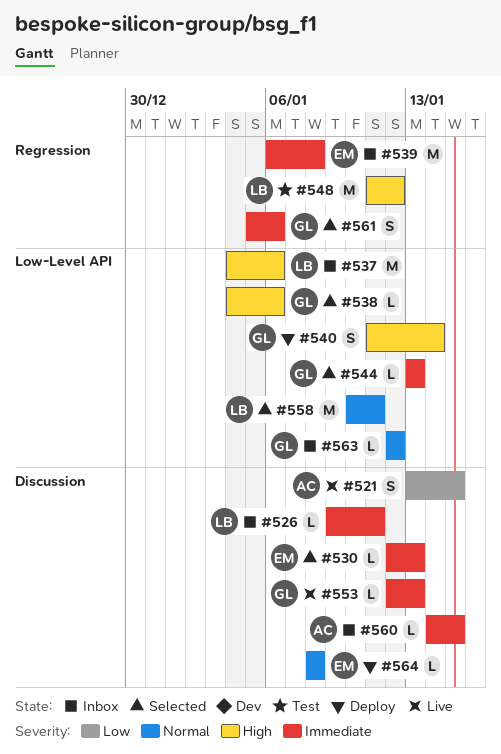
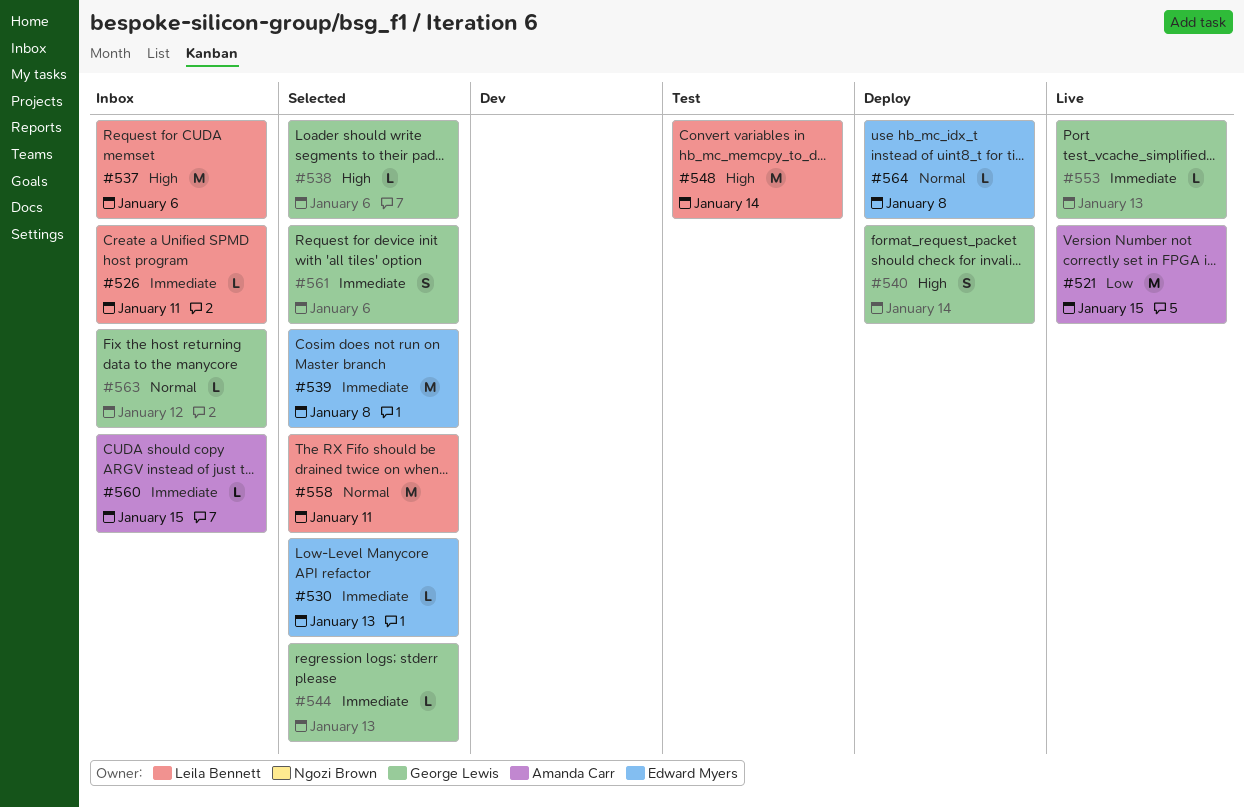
#521, estimate: S -> M
#539, status: Inbox -> Selected
#548, due: Jan 12 -> Jan 14

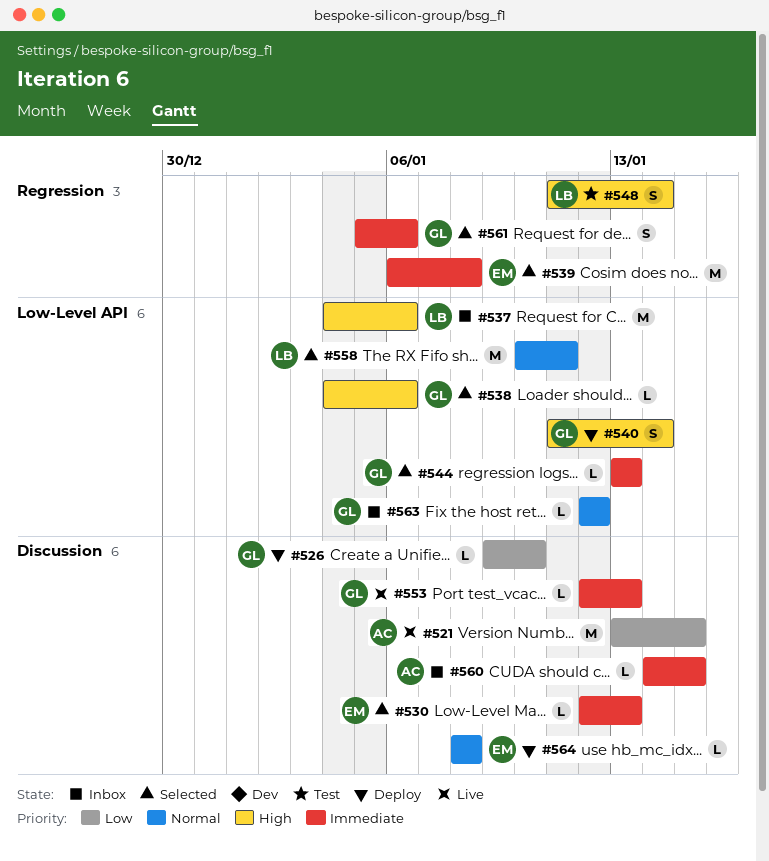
#526, status: Inbox -> Deploy
#526, owner: Leila Bennett -> George Lewis
#526, priority: Immediate -> Low
#526, due: Jan 11 -> Jan 10
#548, estimate: M -> S

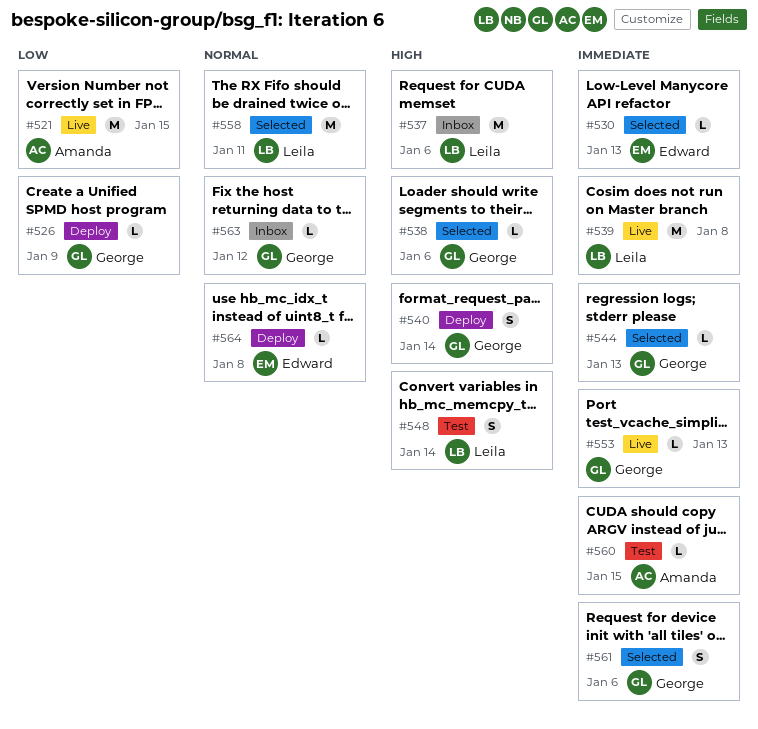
#526, due: Jan 10 -> Jan 9
#539, status: Selected -> Live
#539, owner: Edward -> Leila
#560, status: Inbox -> Test

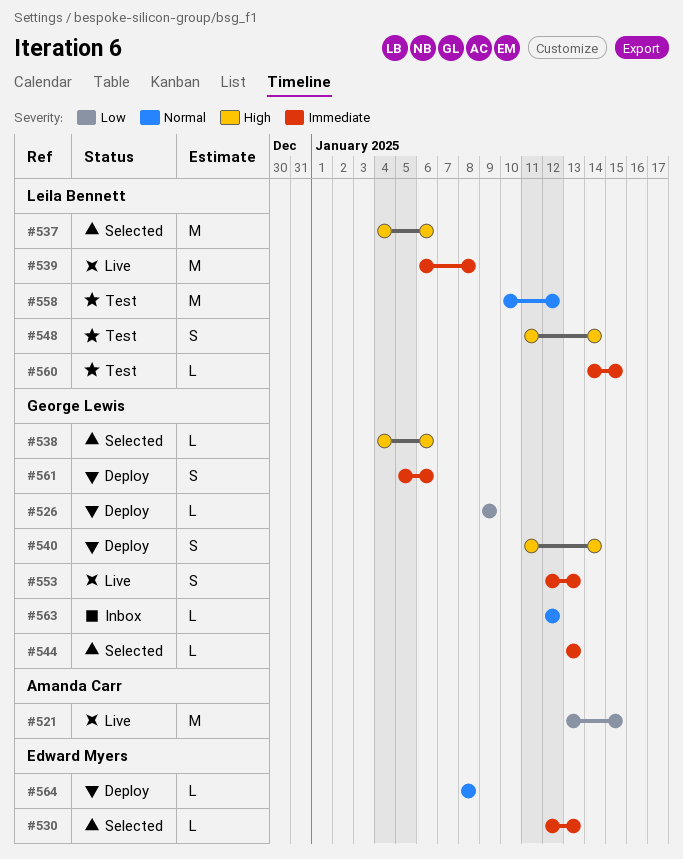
#537, status: Inbox -> Selected
#553, estimate: L -> S
#558, status: Selected -> Test
#558, due: Jan 11 -> Jan 12
#560, owner: Amanda Carr -> Leila Bennett
#561, status: Selected -> Deploy

